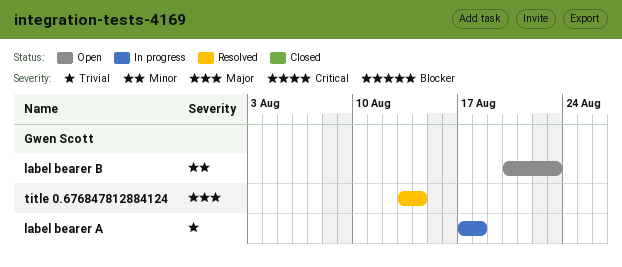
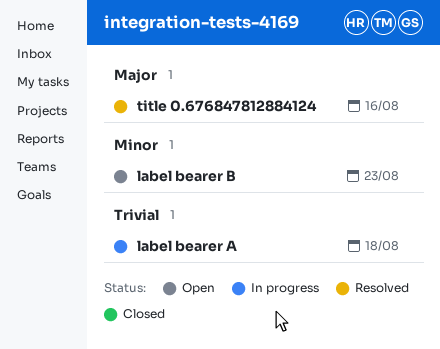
title 0.676847812884124, due: Aug 14 -> Aug 16

